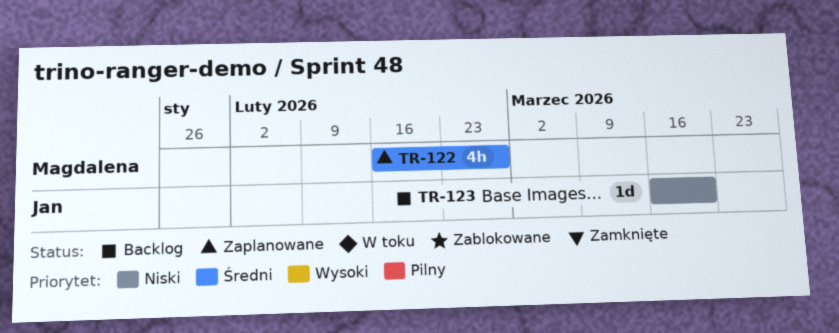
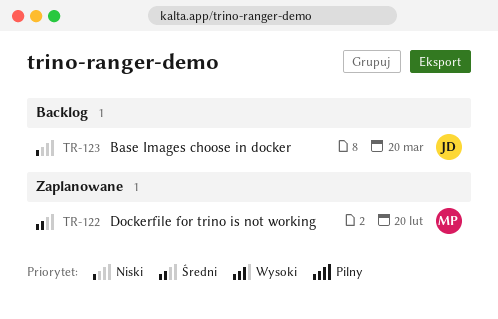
TR-122, due: Feb 27 -> Feb 20

